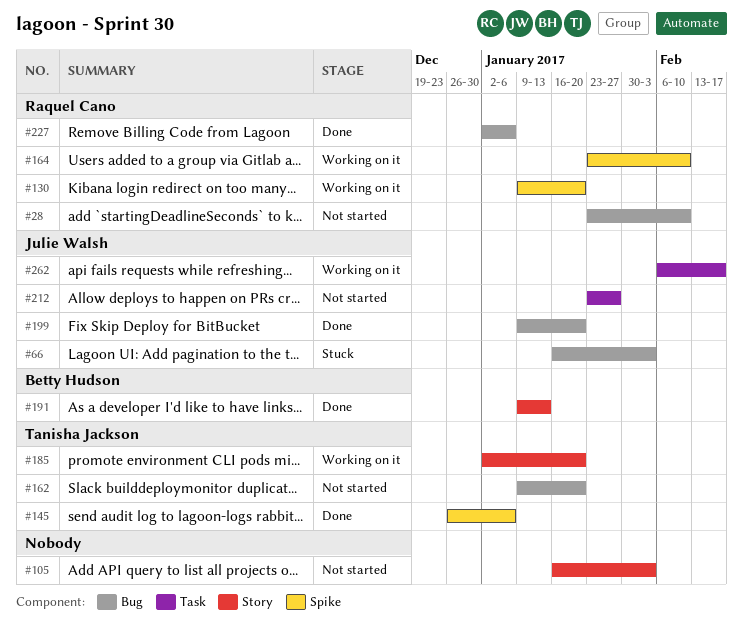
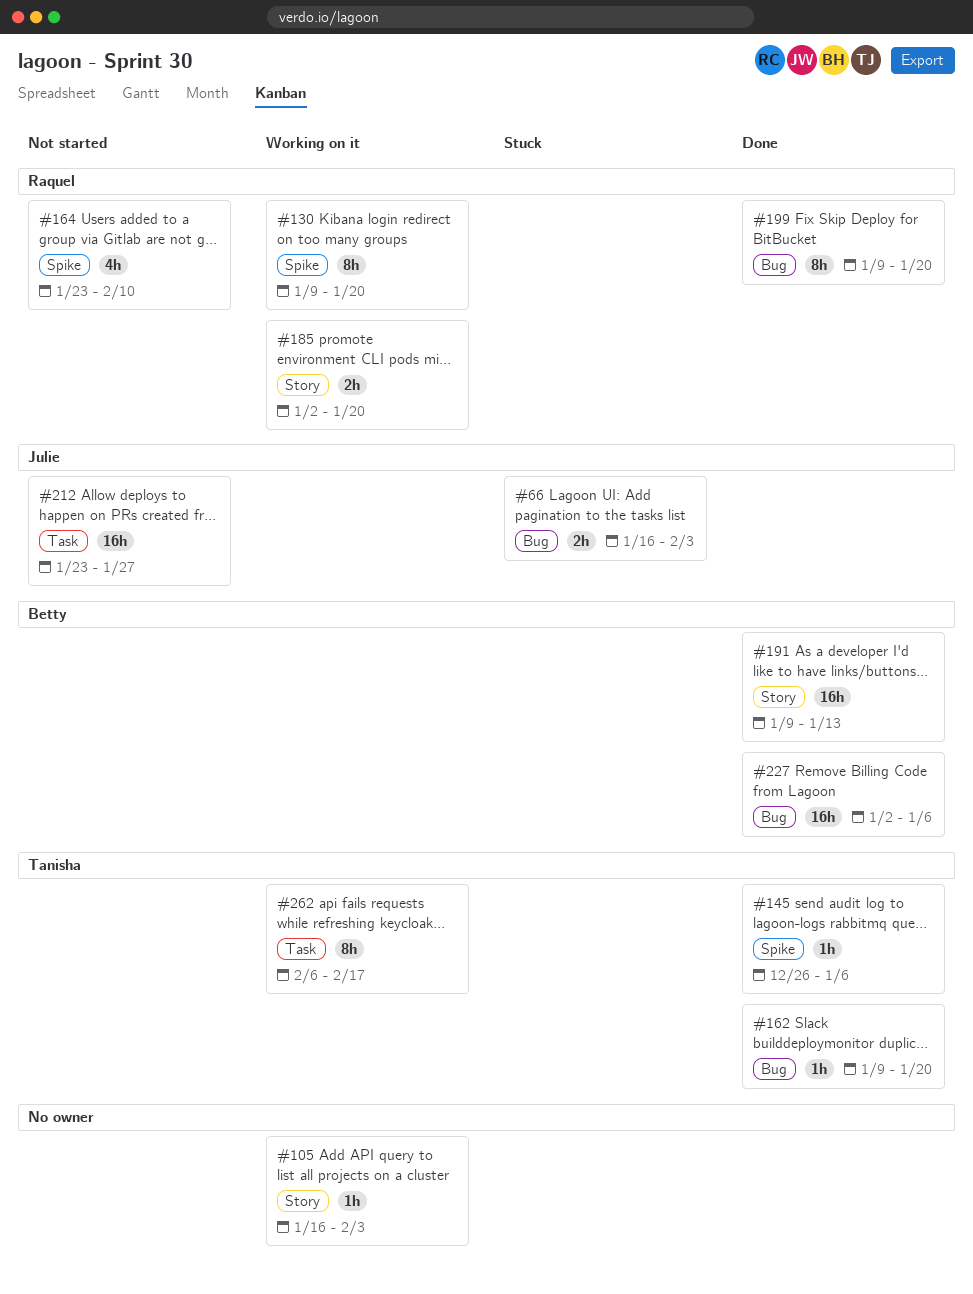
#28: present -> none
#105, status: Not started -> Working on it
#162, status: Not started -> Done
#164, status: Working on it -> Not started
#185, owner: Tanisha Jackson -> Raquel Cano
#199, owner: Julie Walsh -> Raquel Cano
#227, owner: Raquel Cano -> Betty Hudson
#262, owner: Julie Walsh -> Tanisha Jackson

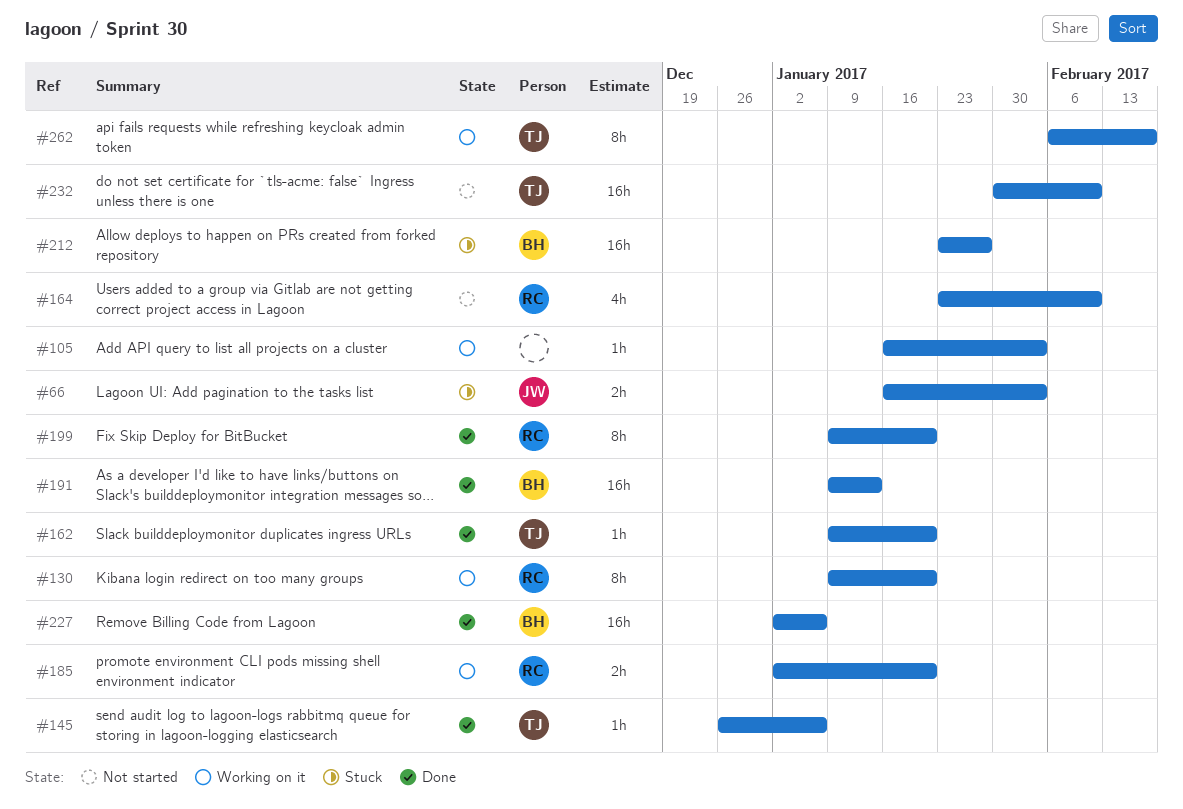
#212, status: Not started -> Stuck
#212, owner: Julie -> Betty
#232: none -> present

